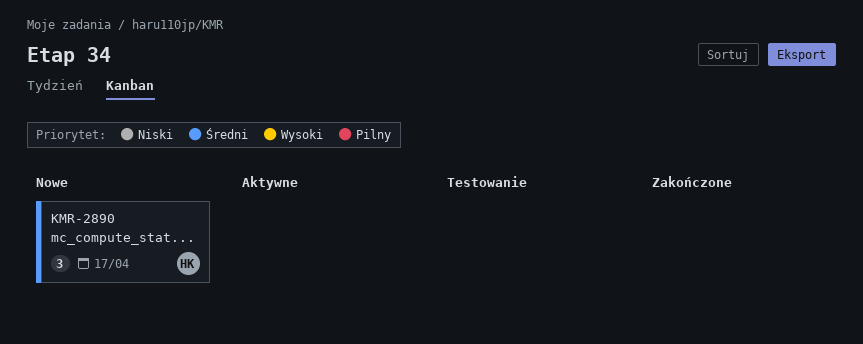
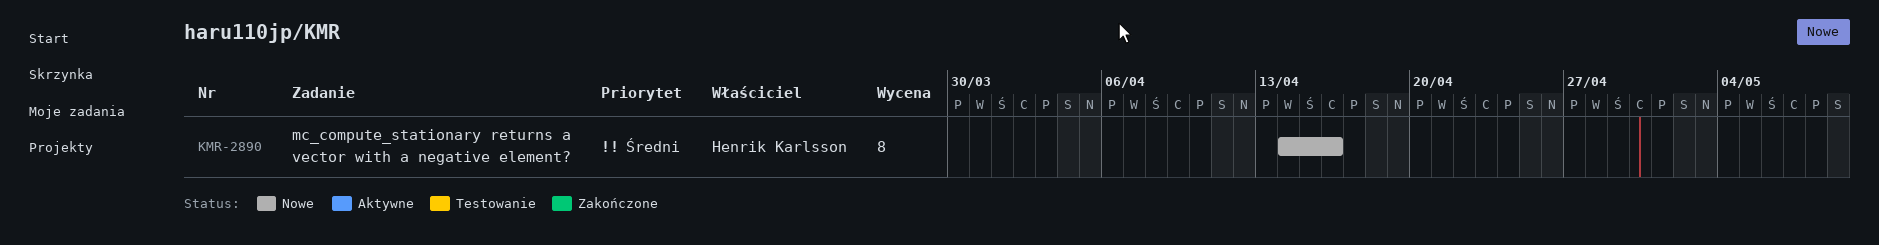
KMR-2890, estimate: 3 -> 8
KMR-2890, due: Apr 17 -> Apr 16

